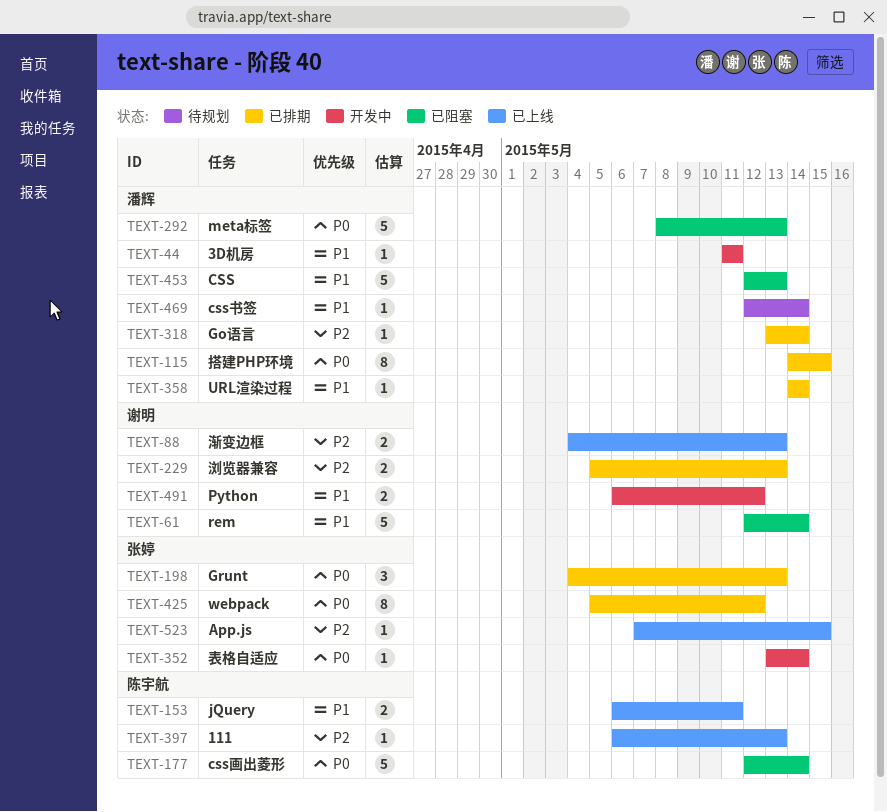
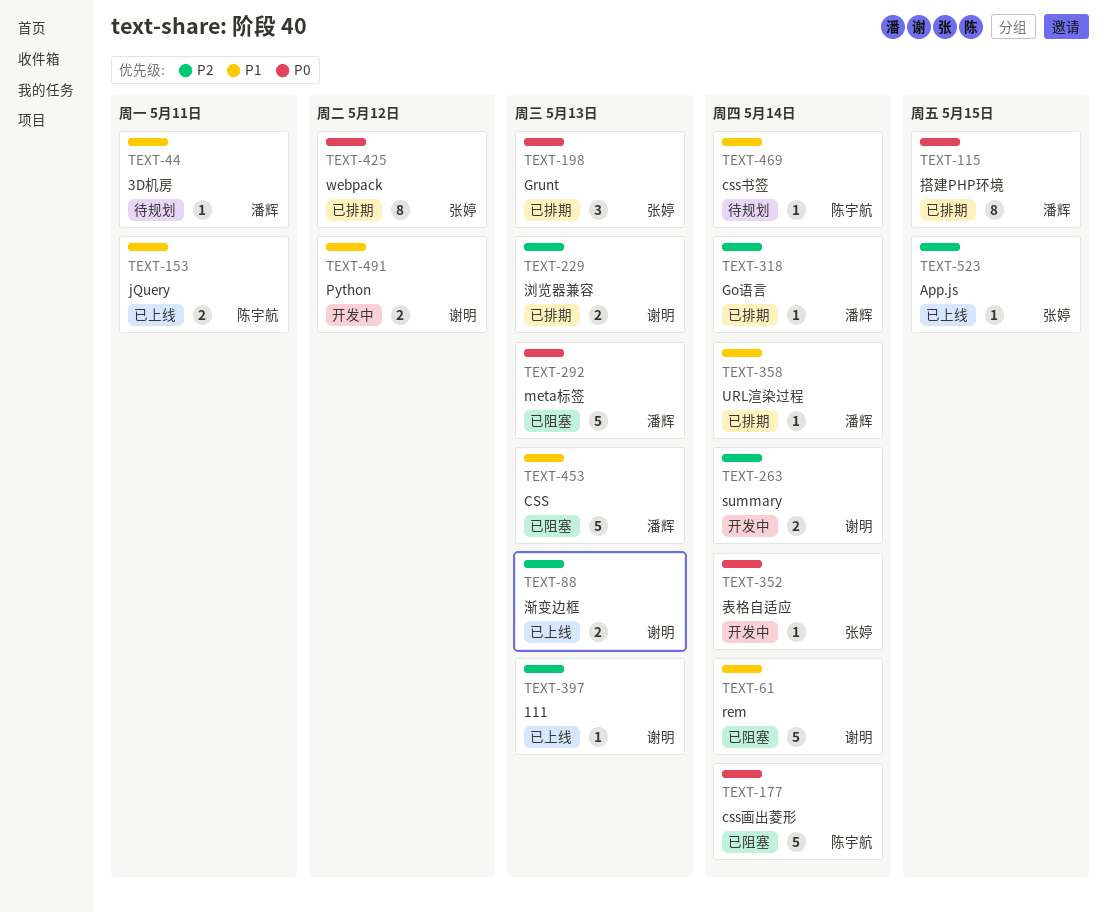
TEXT-44, status: 开发中 -> 待规划
TEXT-263: none -> present
TEXT-397, owner: 陈宇航 -> 谢明
TEXT-469, owner: 潘辉 -> 陈宇航

